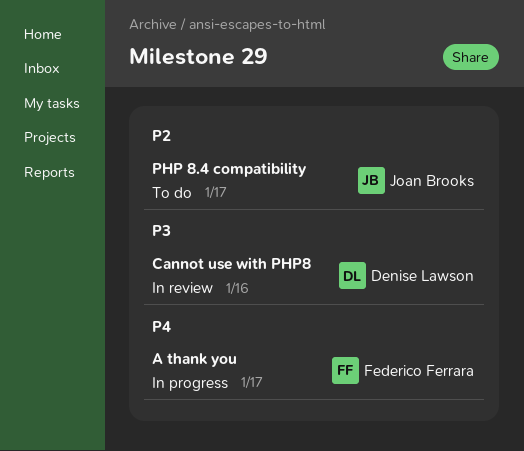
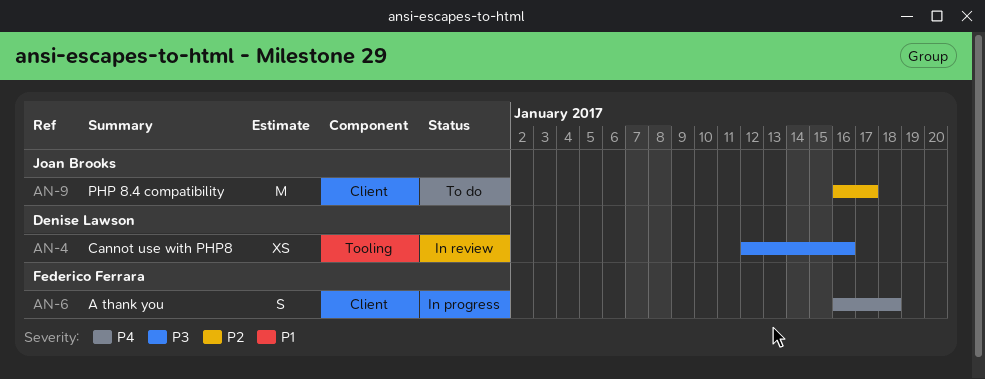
A thank you, due: Jan 17 -> Jan 18

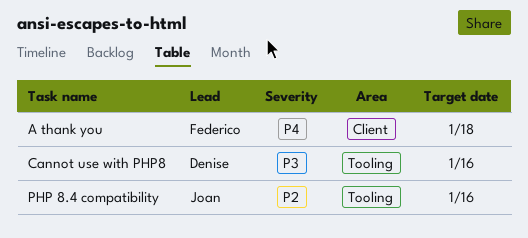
PHP 8.4 compatibility, label: Client -> Tooling
PHP 8.4 compatibility, due: Jan 17 -> Jan 16

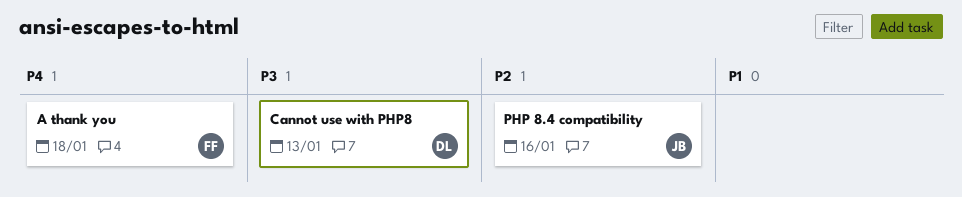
Cannot use with PHP8, due: Jan 16 -> Jan 13

